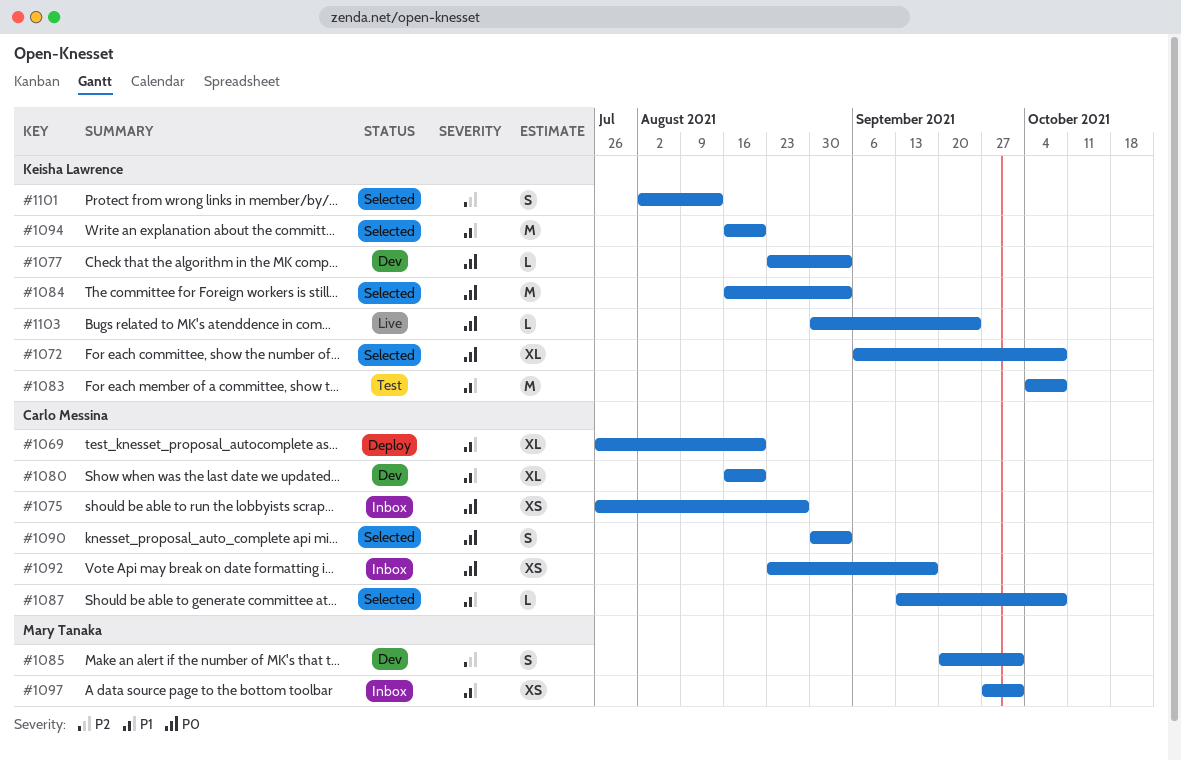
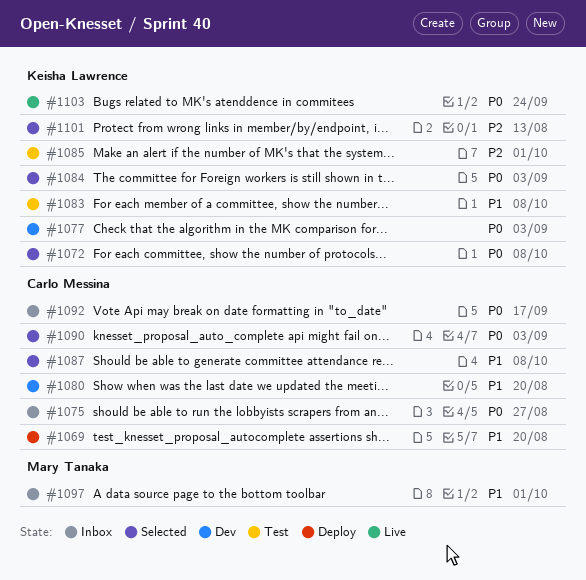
#1085, status: Dev -> Test
#1085, owner: Mary Tanaka -> Keisha Lawrence
#1094: present -> none

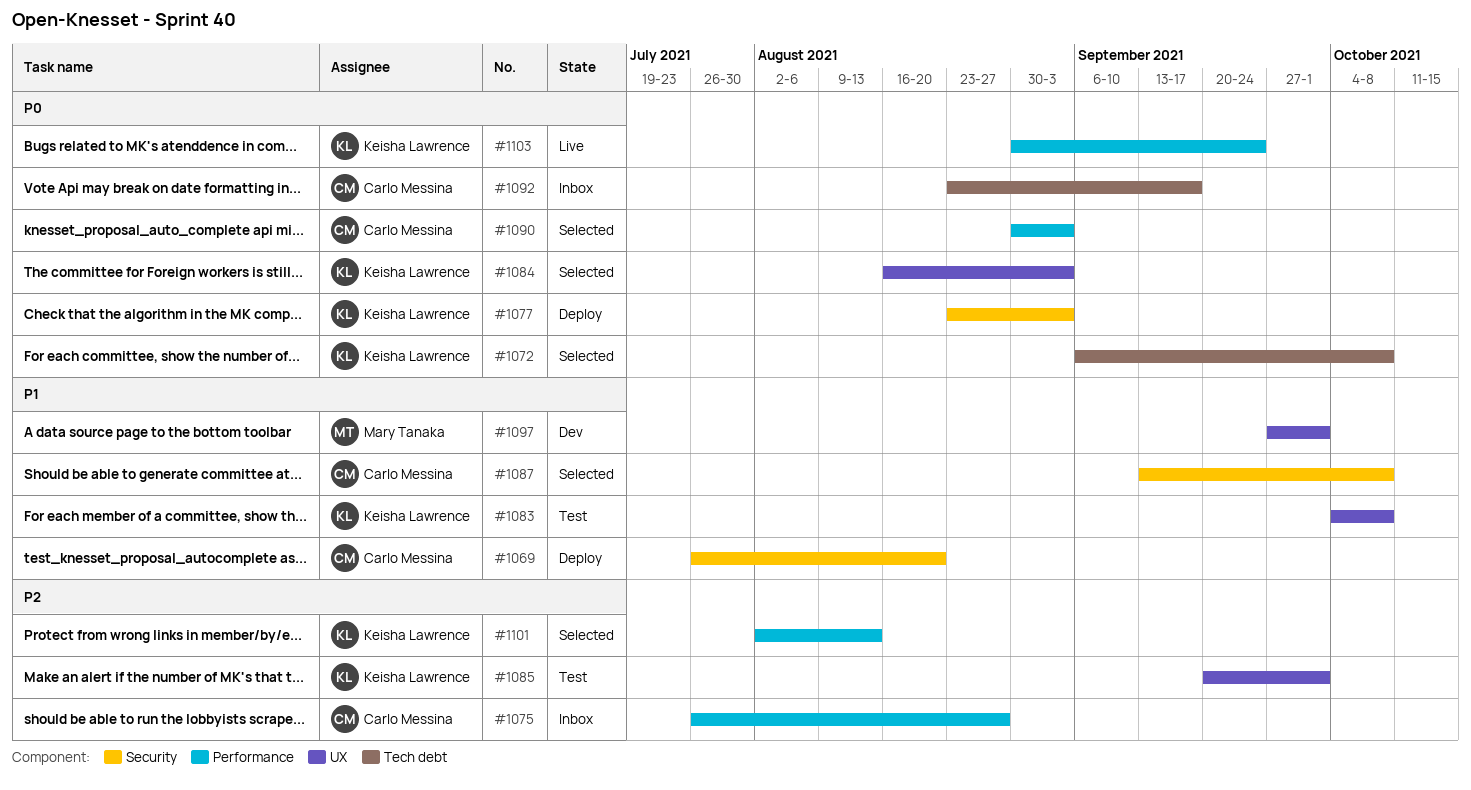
#1075, priority: P0 -> P2
#1077, status: Dev -> Deploy
#1080: present -> none
#1097, status: Inbox -> Dev

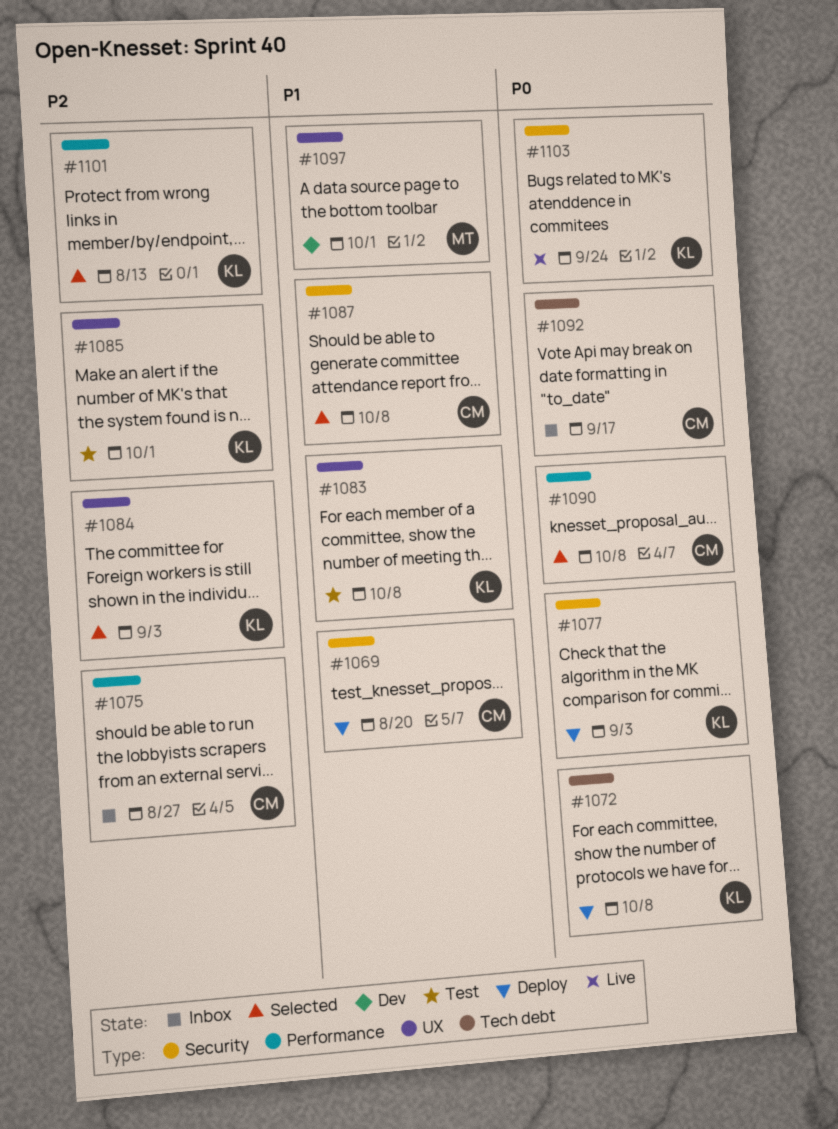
#1072, status: Selected -> Deploy
#1084, priority: P0 -> P2
#1090, due: Sep 3 -> Oct 8
#1103, label: Performance -> Security

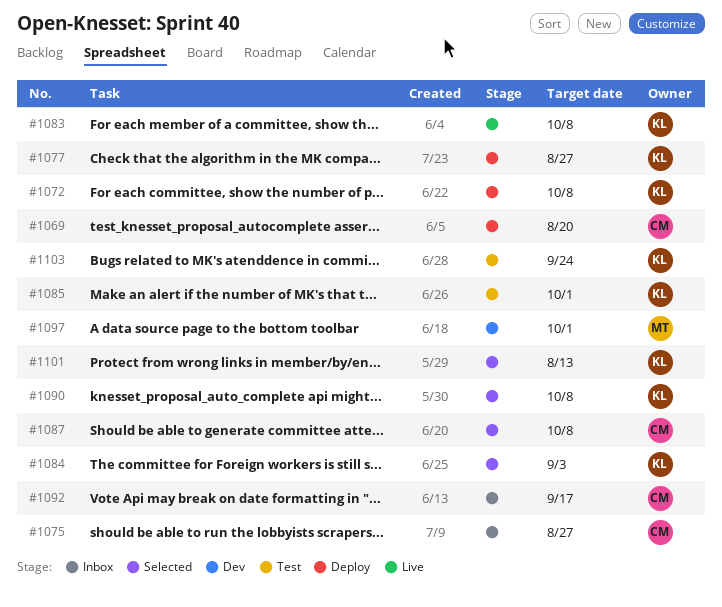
#1077, due: Sep 3 -> Aug 27
#1083, status: Test -> Live
#1090, owner: CM -> KL
#1103, status: Live -> Test

